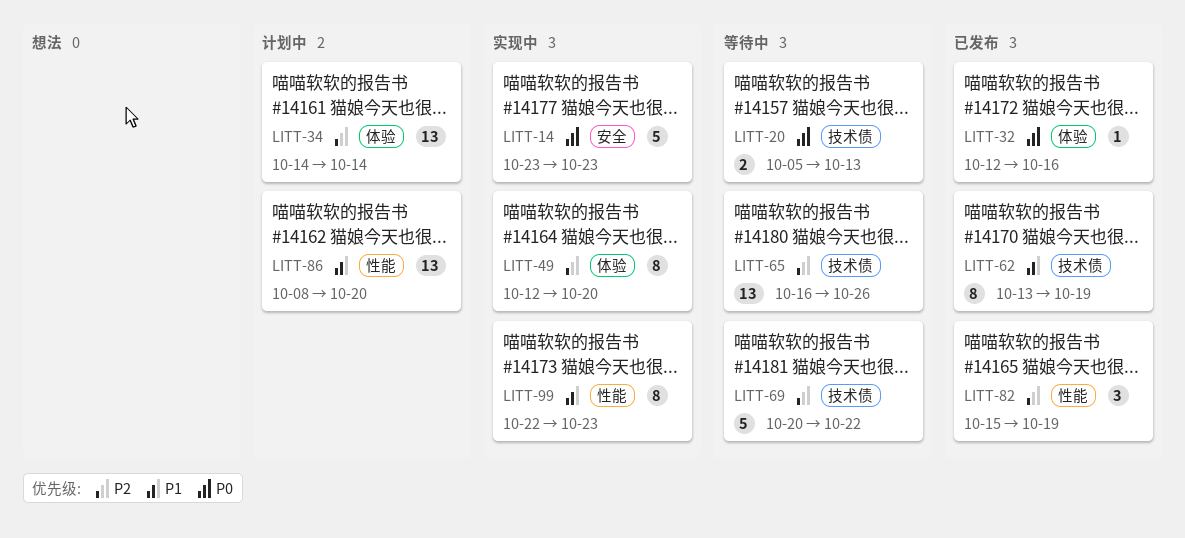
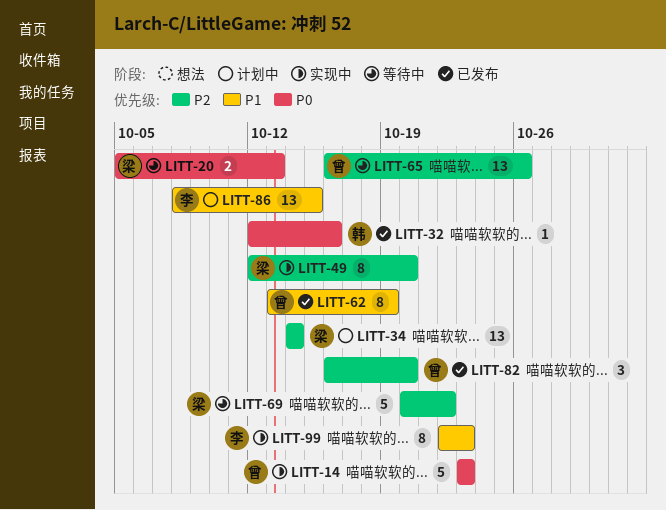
LITT-82, start: Oct 15 -> Oct 16
LITT-82, due: Oct 19 -> Oct 20
LITT-86, due: Oct 20 -> Oct 15

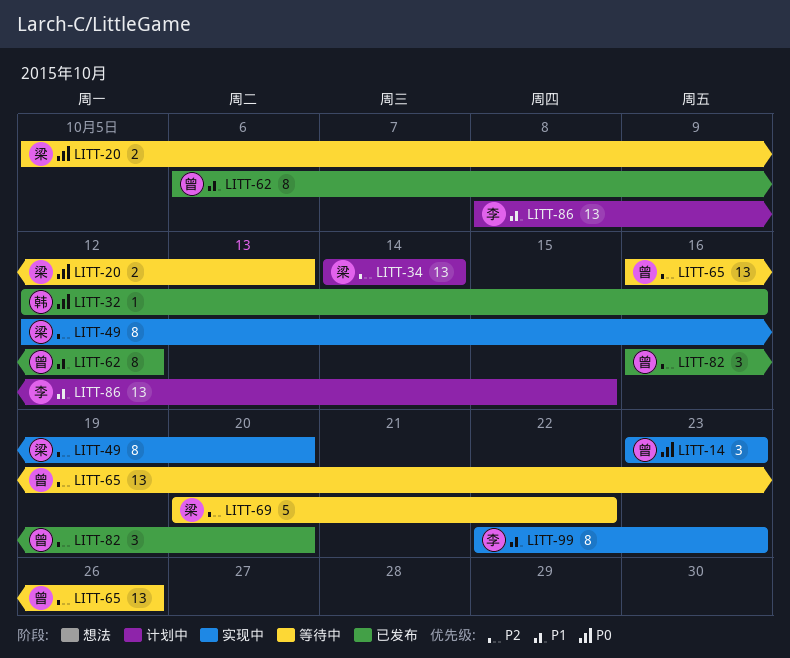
LITT-14, estimate: 5 -> 3
LITT-62, start: Oct 13 -> Oct 6
LITT-62, due: Oct 19 -> Oct 12

